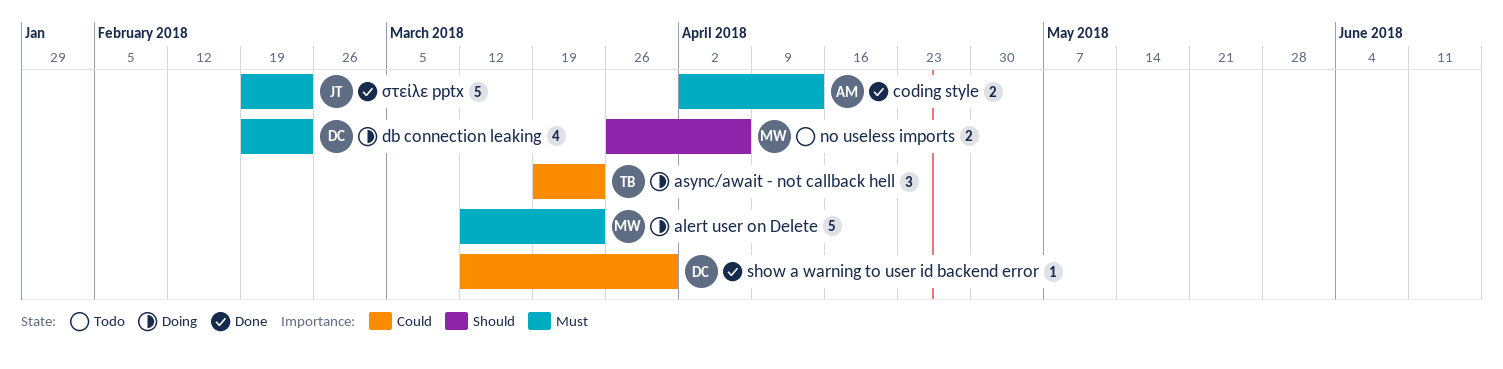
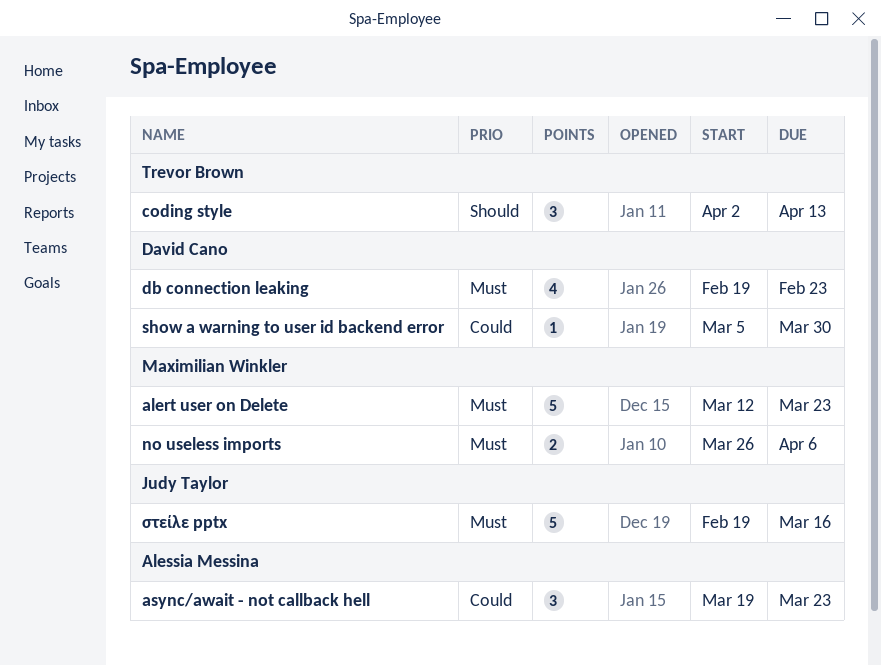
async/await - not callback hell, owner: Trevor Brown -> Alessia Messina
coding style, owner: Alessia Messina -> Trevor Brown
coding style, priority: Must -> Should
coding style, estimate: 2 -> 3
no useless imports, priority: Should -> Must
show a warning to user id backend error, start: Mar 12 -> Mar 5
στείλε pptx, due: Feb 23 -> Mar 16

